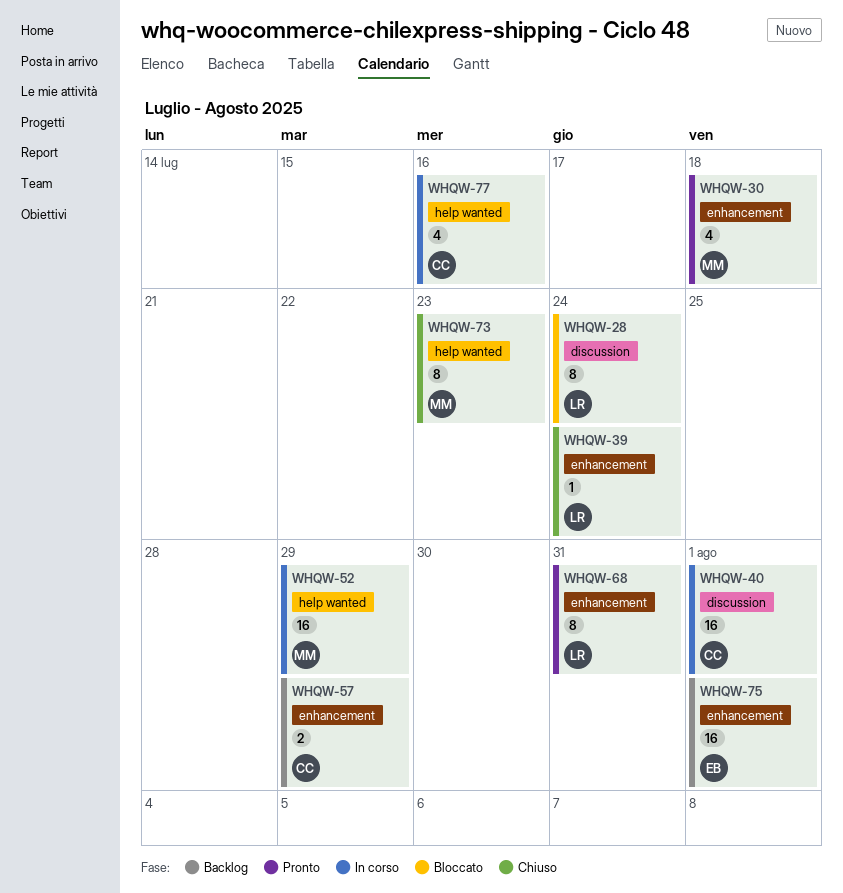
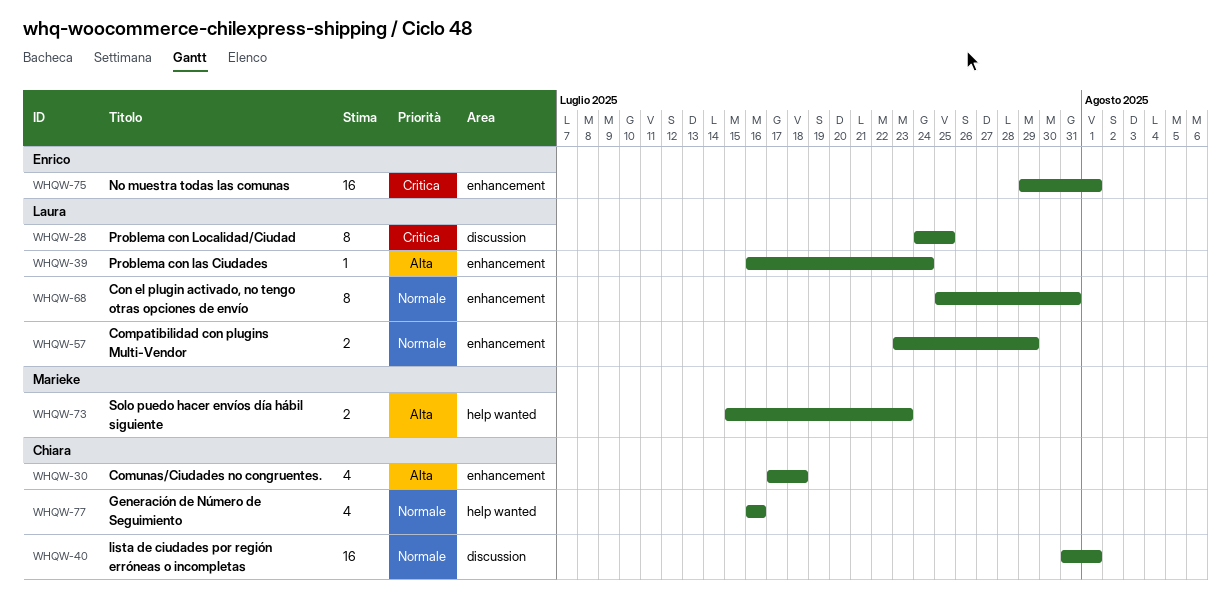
WHQW-28, due: Jul 24 -> Jul 25
WHQW-30, owner: Marieke -> Chiara
WHQW-52: present -> none
WHQW-57, owner: Chiara -> Laura
WHQW-73, estimate: 8 -> 2

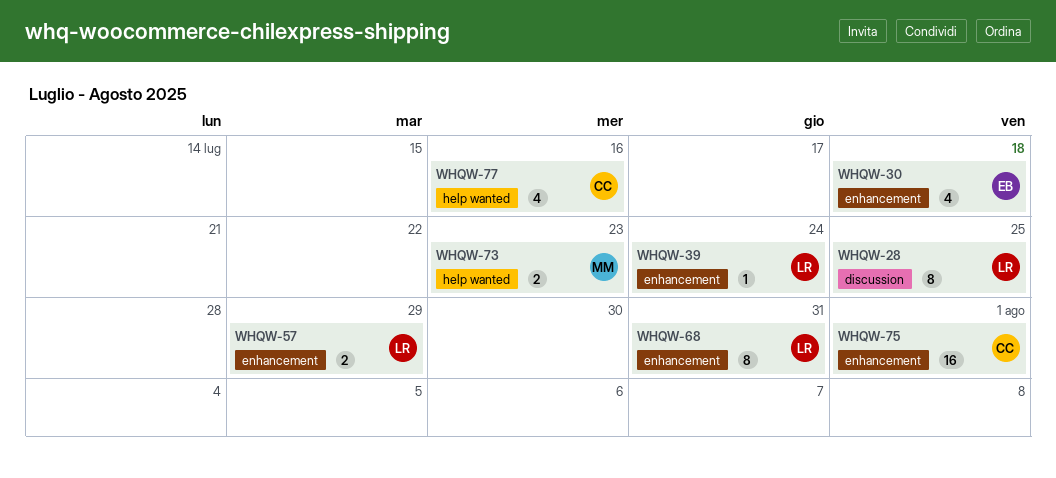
WHQW-30, owner: Chiara -> Enrico
WHQW-40: present -> none
WHQW-75, owner: Enrico -> Chiara

